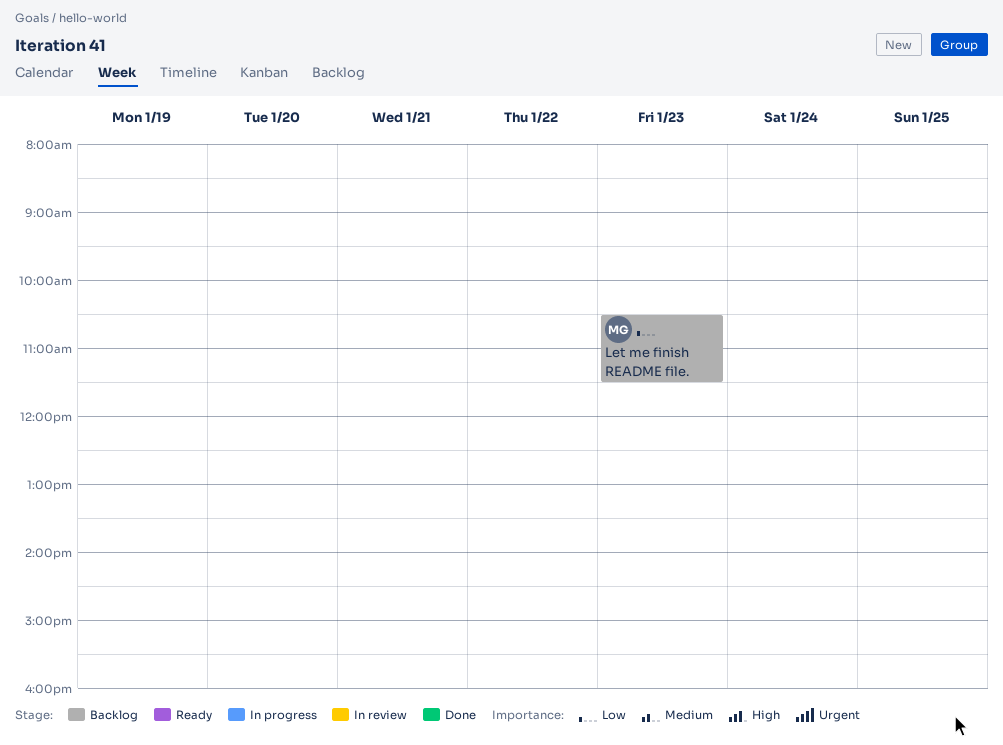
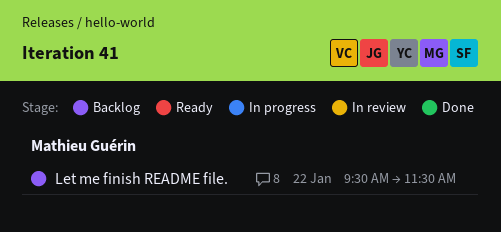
Let me finish README file., day: Jan 23 -> Jan 22
Let me finish README file., begins: 10:30 -> 09:30

